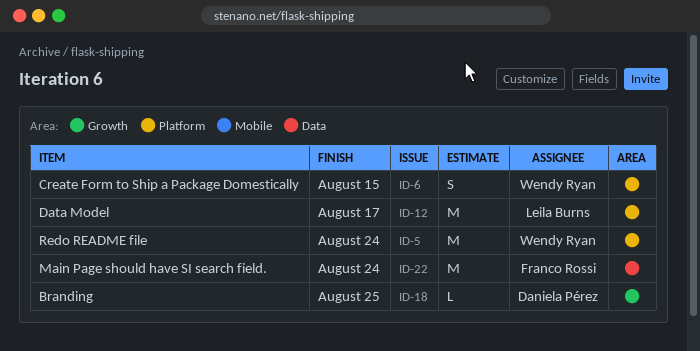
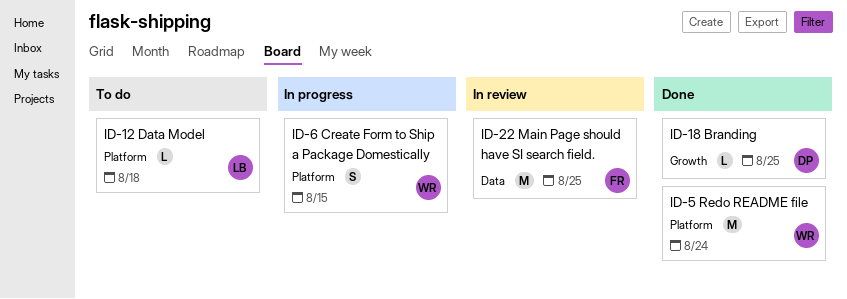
ID-12, estimate: M -> L
ID-12, due: Aug 17 -> Aug 18
ID-22, due: Aug 24 -> Aug 25

